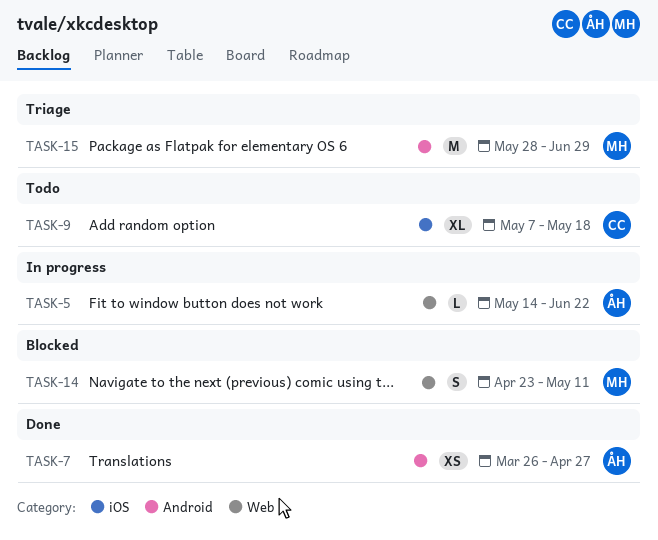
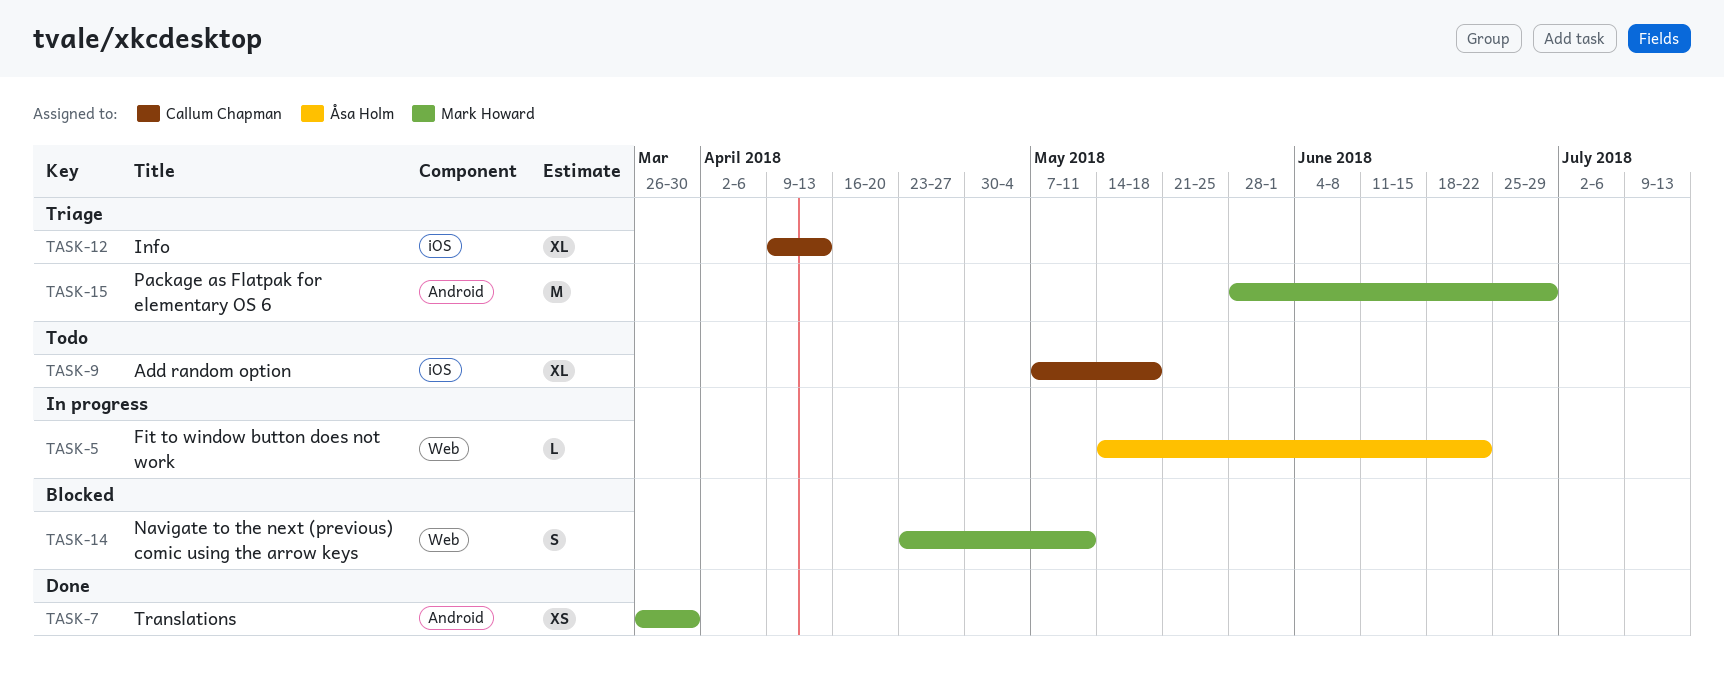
TASK-7, owner: Åsa Holm -> Mark Howard
TASK-7, due: Apr 27 -> Mar 30
TASK-12: none -> present

